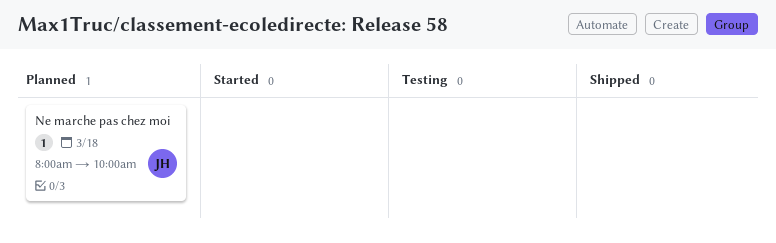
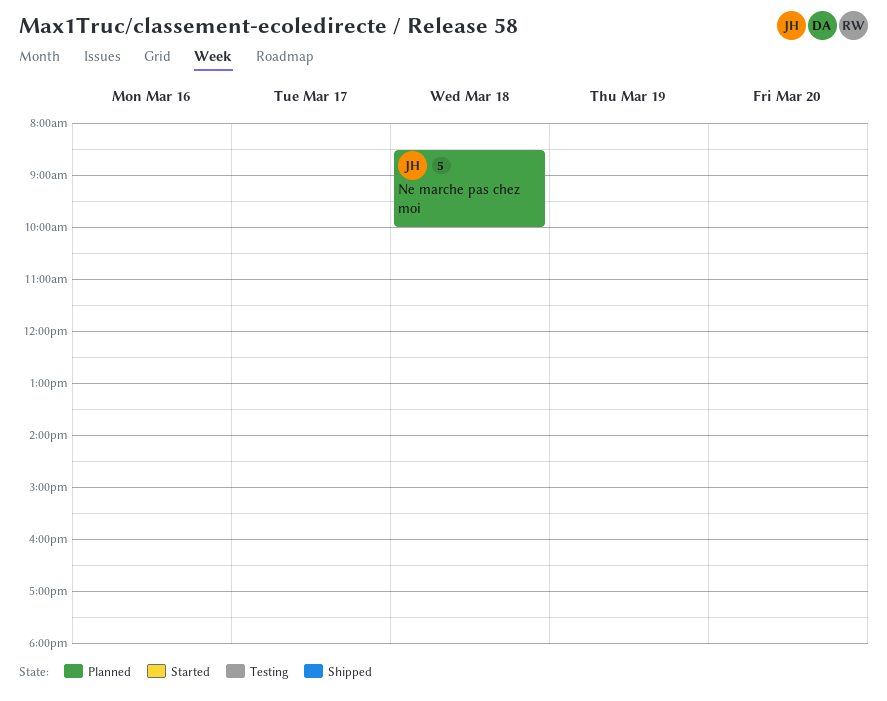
Ne marche pas chez moi, estimate: 1 -> 5
Ne marche pas chez moi, begins: 08:00 -> 08:30

